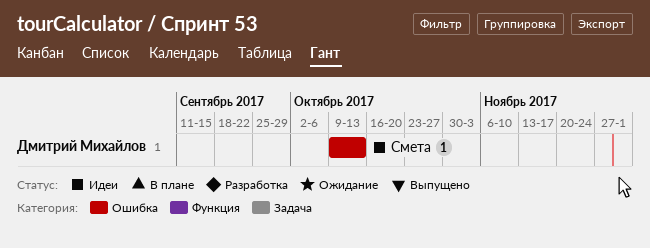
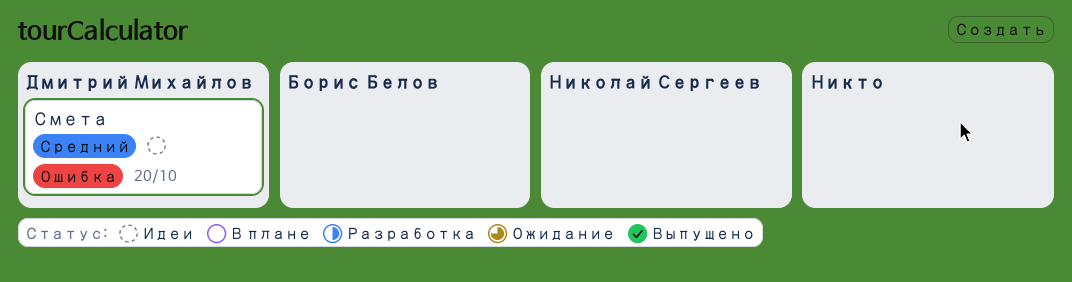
Смета, due: Oct 13 -> Oct 20

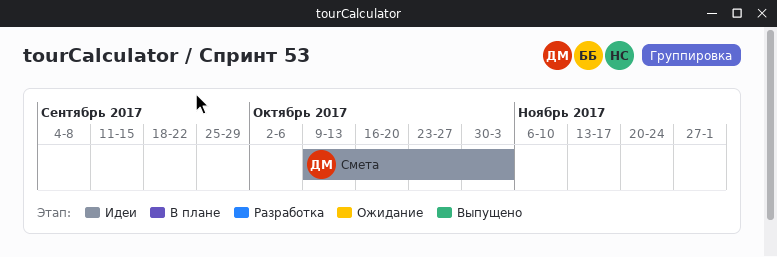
Смета, due: Oct 20 -> Nov 3

